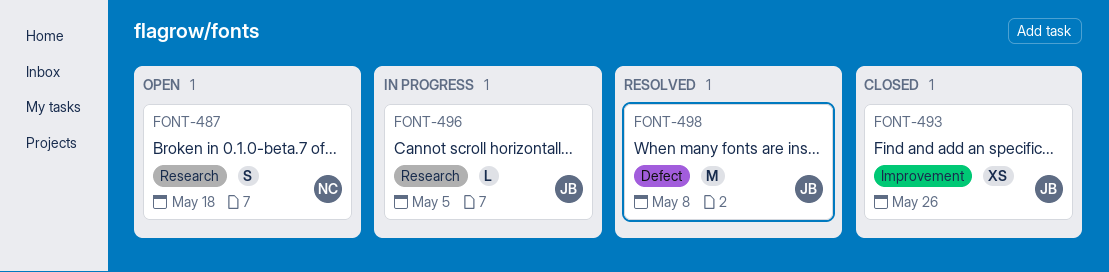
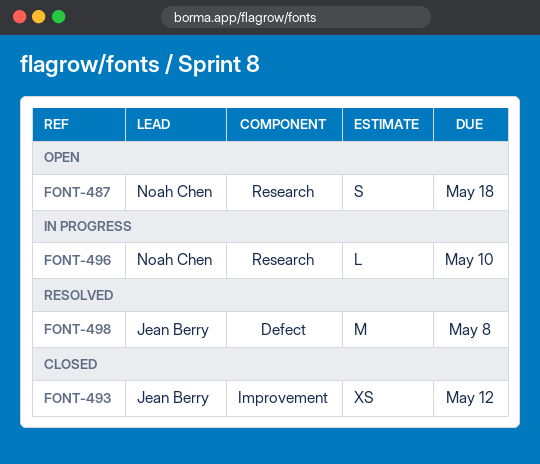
FONT-493, due: May 26 -> May 12
FONT-496, owner: Jean Berry -> Noah Chen
FONT-496, due: May 5 -> May 10

